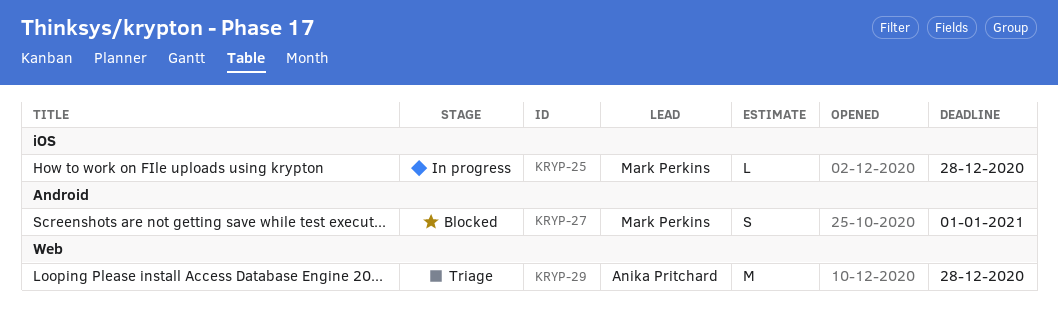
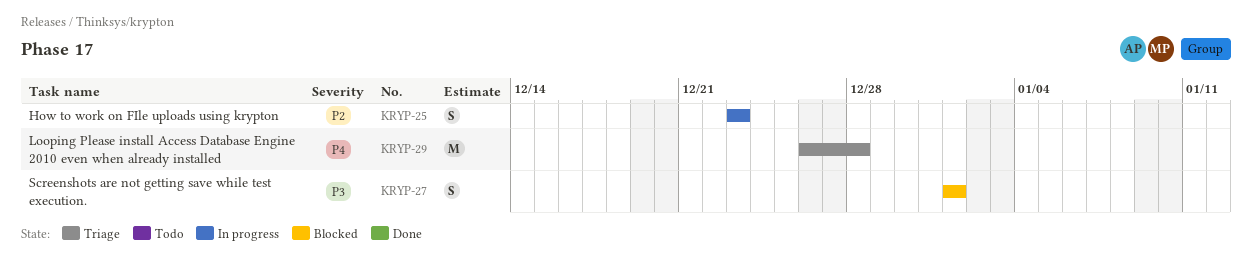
KRYP-25, estimate: L -> S
KRYP-25, due: Dec 28 -> Dec 23

